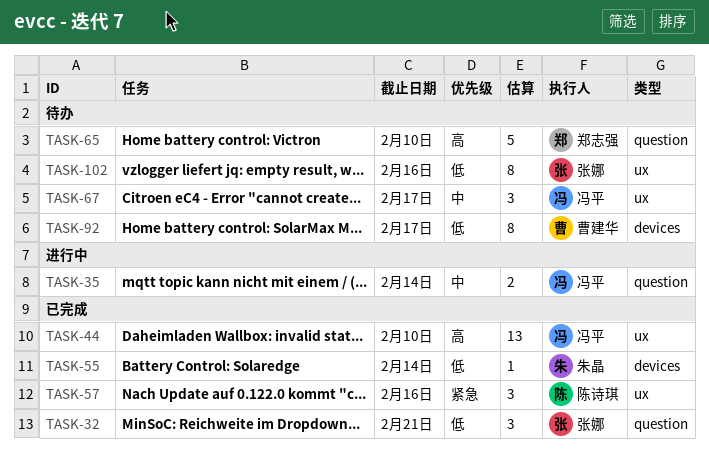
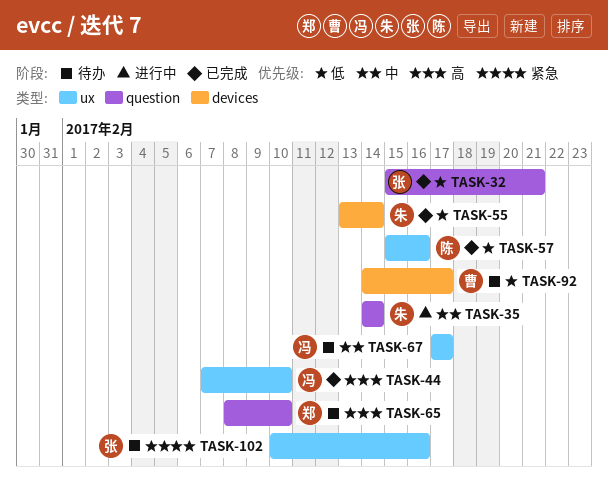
TASK-35, owner: 冯平 -> 朱晶
TASK-57, priority: 紧急 -> 低
TASK-102, priority: 低 -> 紧急

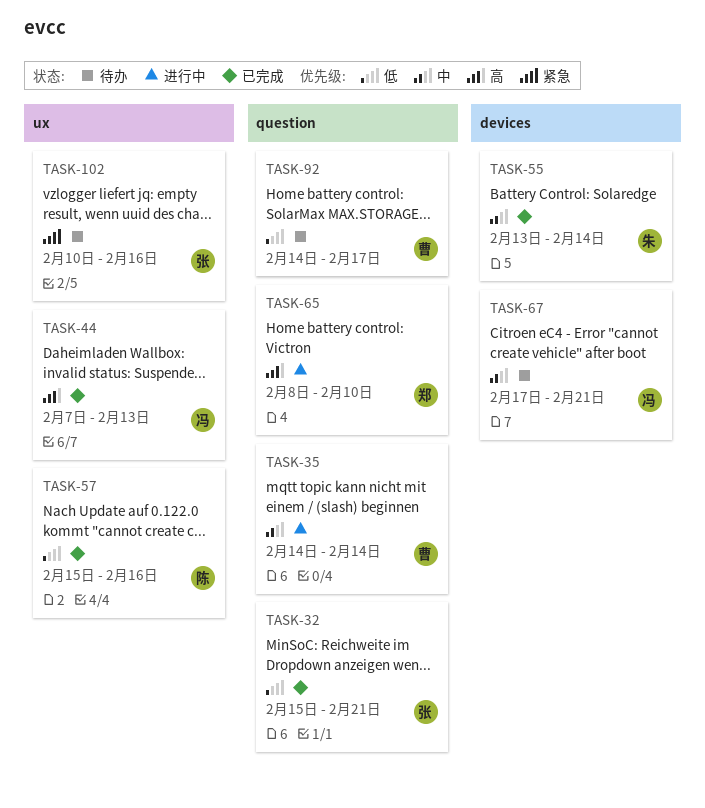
TASK-35, owner: 朱 -> 曹
TASK-44, due: Feb 10 -> Feb 13
TASK-55, priority: 低 -> 中
TASK-65, status: 待办 -> 进行中
TASK-67, label: ux -> devices
TASK-67, due: Feb 17 -> Feb 21
TASK-92, label: devices -> question

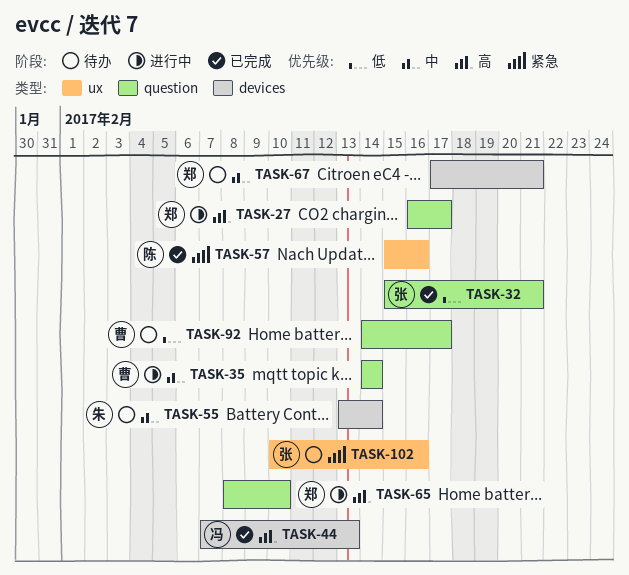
TASK-27: none -> present
TASK-44, label: ux -> devices
TASK-55, status: 已完成 -> 待办
TASK-57, priority: 低 -> 紧急
TASK-67, owner: 冯 -> 郑

